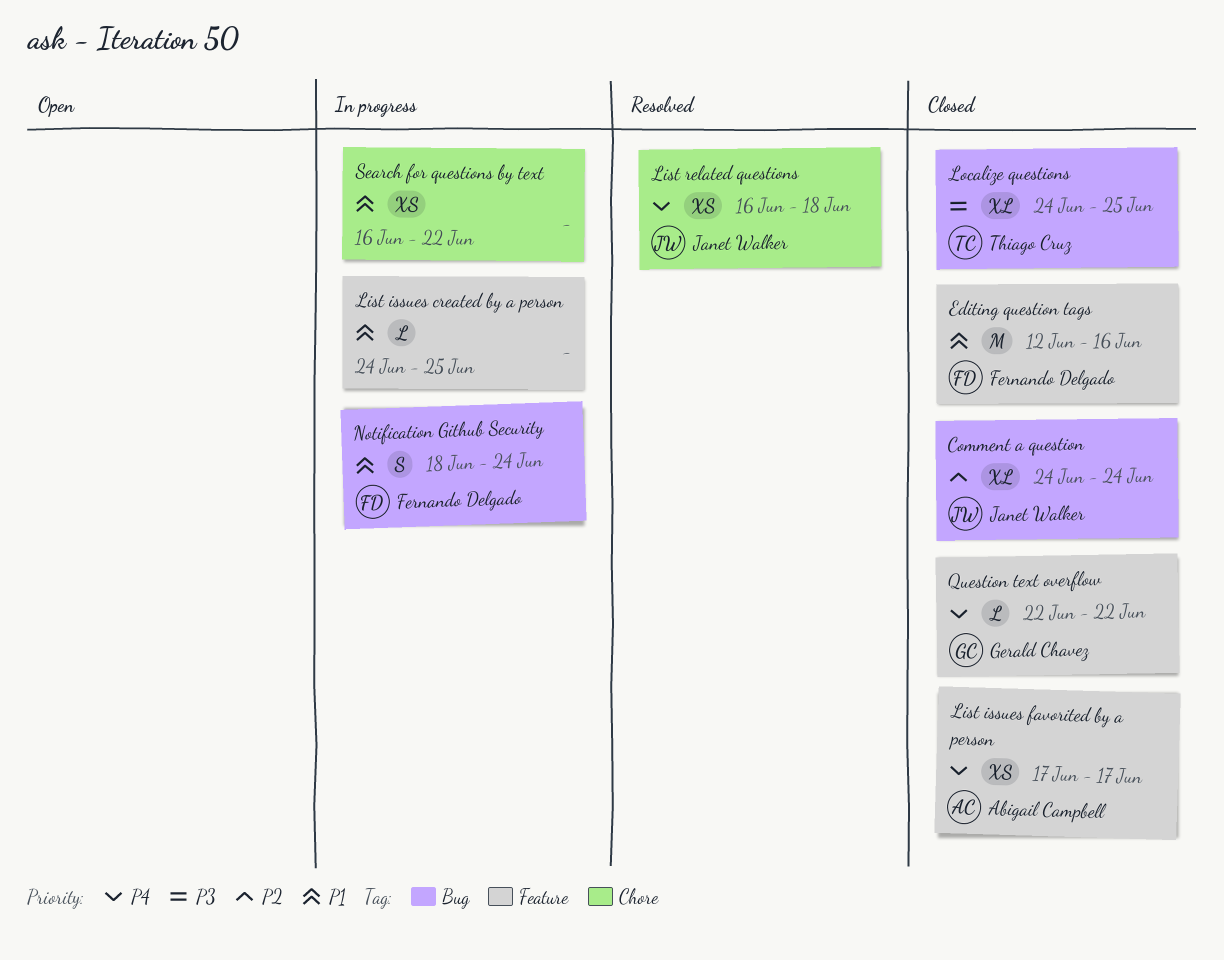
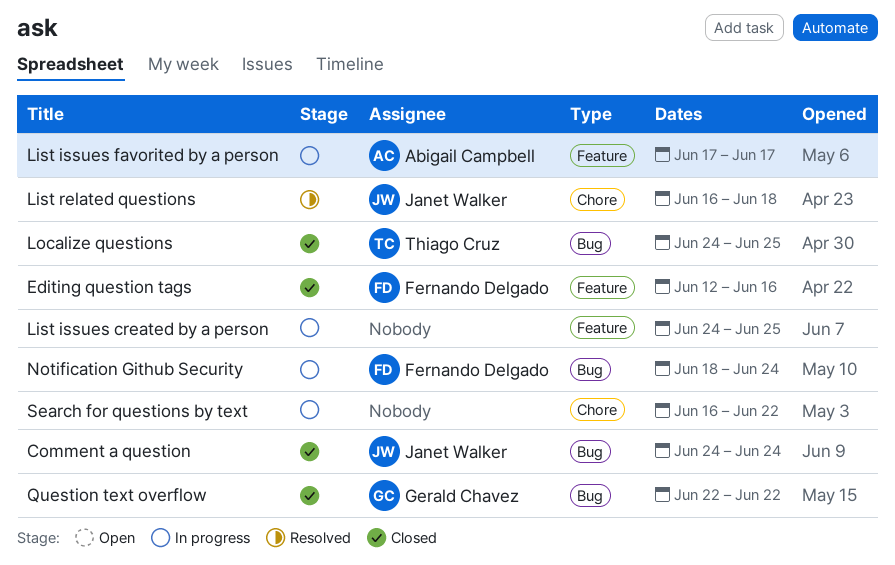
List issues favorited by a person, status: Closed -> In progress
Question text overflow, label: Feature -> Bug

